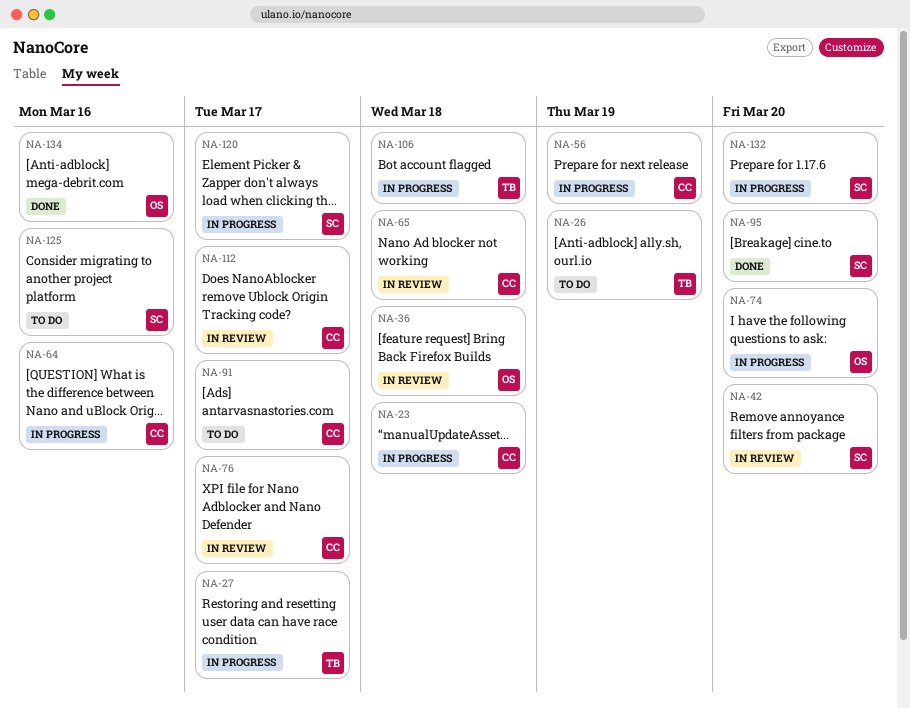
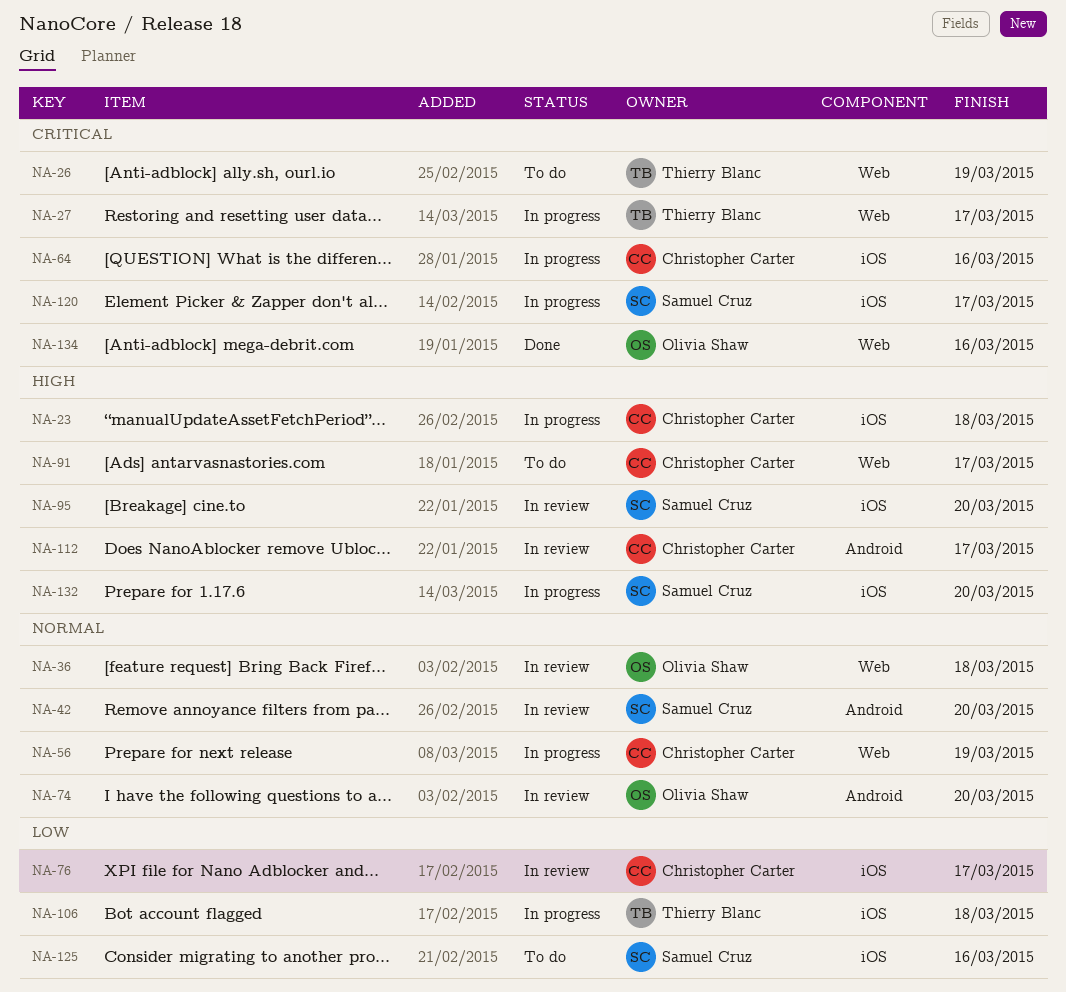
NA-65: present -> none
NA-74, status: In progress -> In review
NA-95, status: Done -> In review

